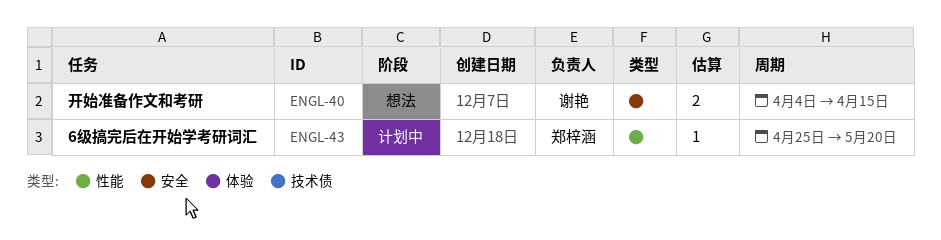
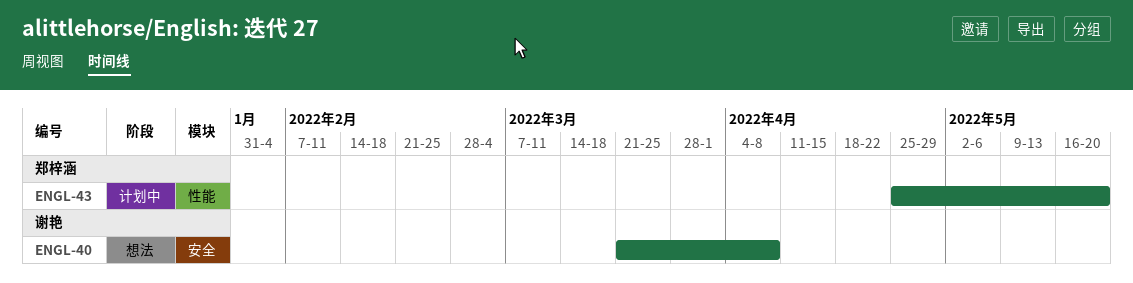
ENGL-40, start: Apr 4 -> Mar 21
ENGL-40, due: Apr 15 -> Apr 8

